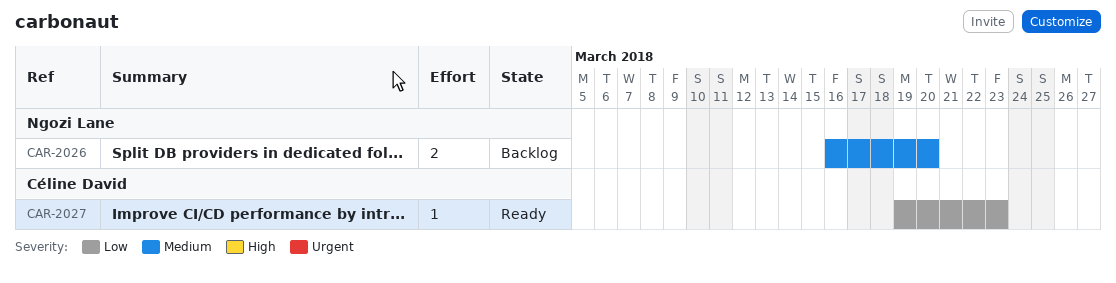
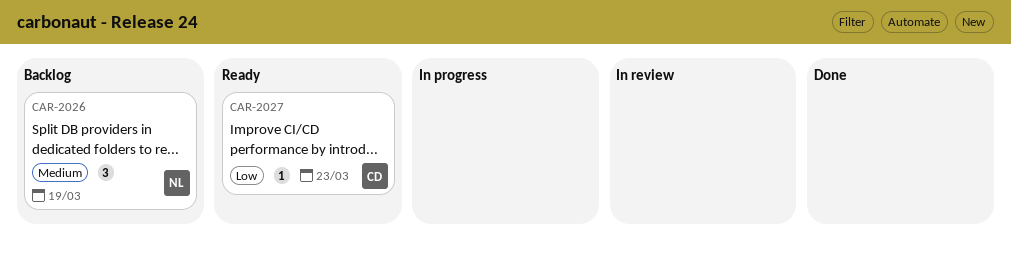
CAR-2026, estimate: 2 -> 3
CAR-2026, due: Mar 20 -> Mar 19

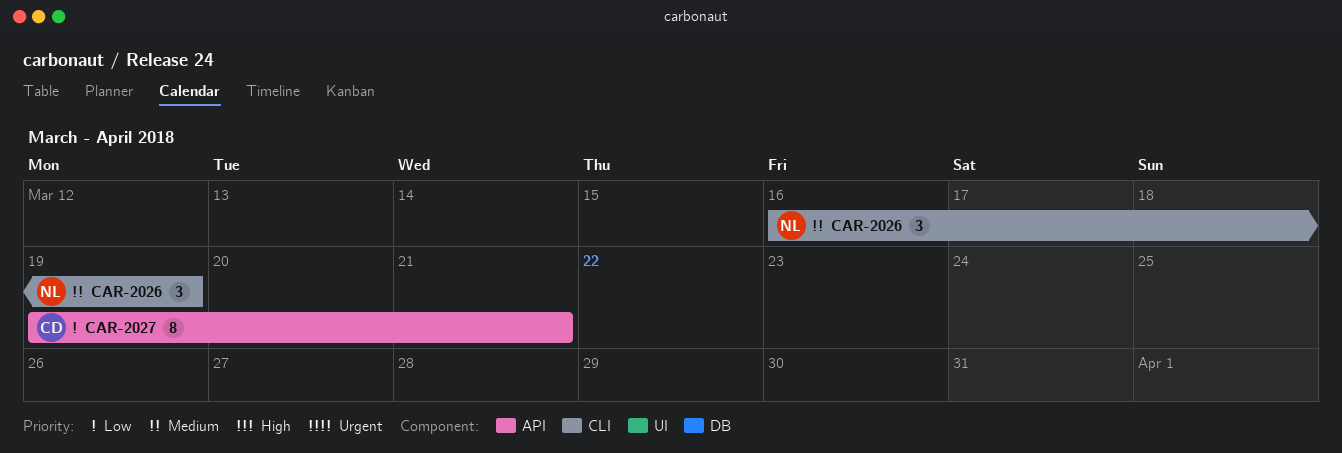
CAR-2027, estimate: 1 -> 8
CAR-2027, due: Mar 23 -> Mar 21

